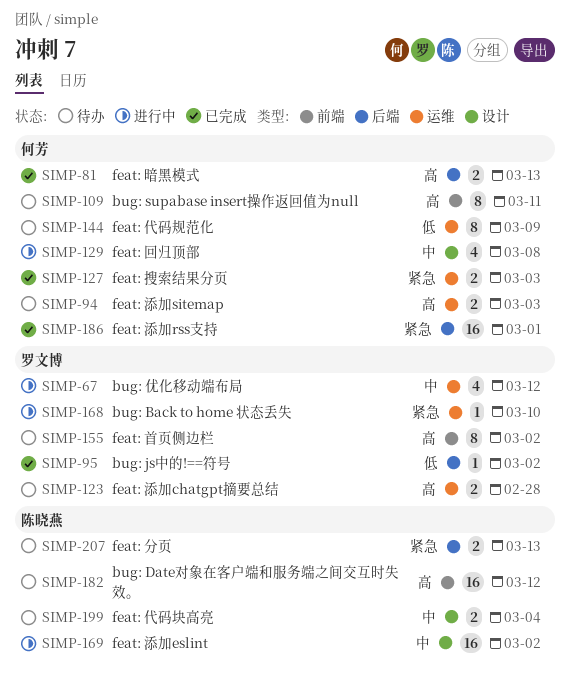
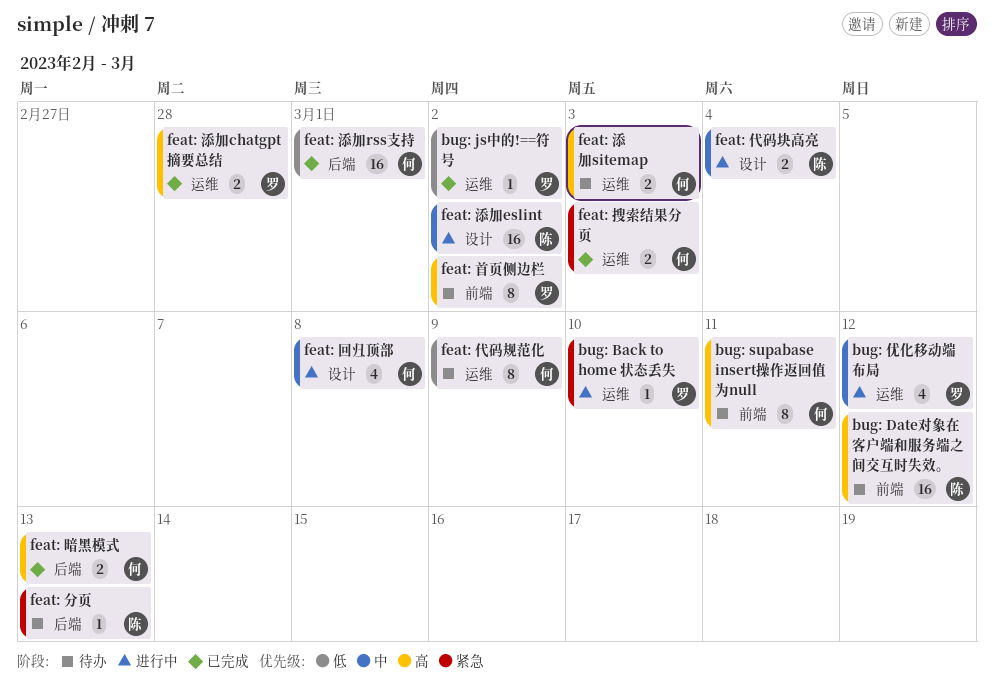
bug: js中的!==符号, label: 后端 -> 运维
feat: 代码块高亮, status: 待办 -> 进行中
feat: 分页, estimate: 2 -> 1
feat: 添加chatgpt摘要总结, status: 待办 -> 已完成
feat: 添加rss支持, priority: 紧急 -> 低

